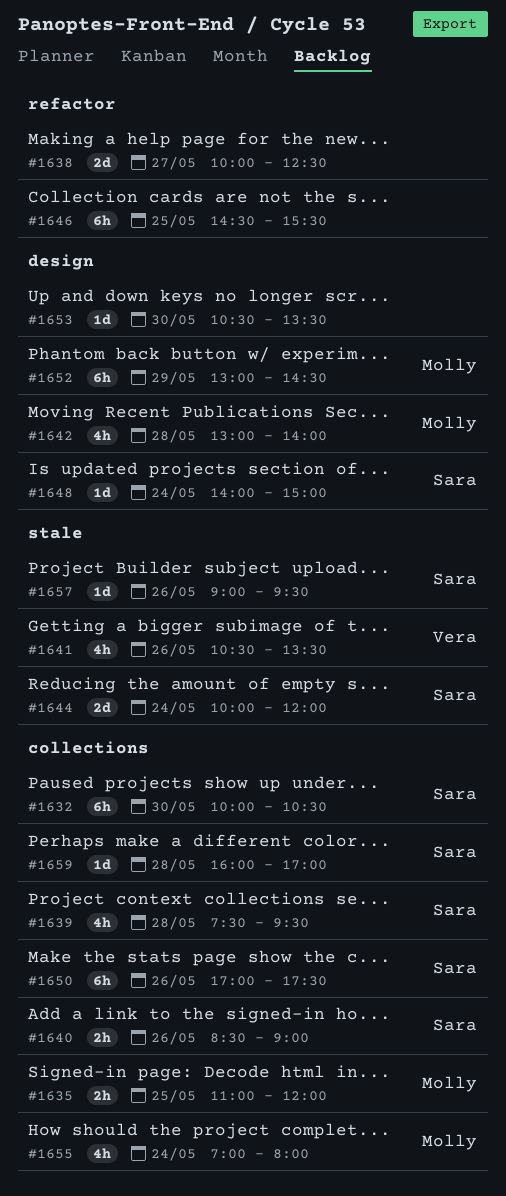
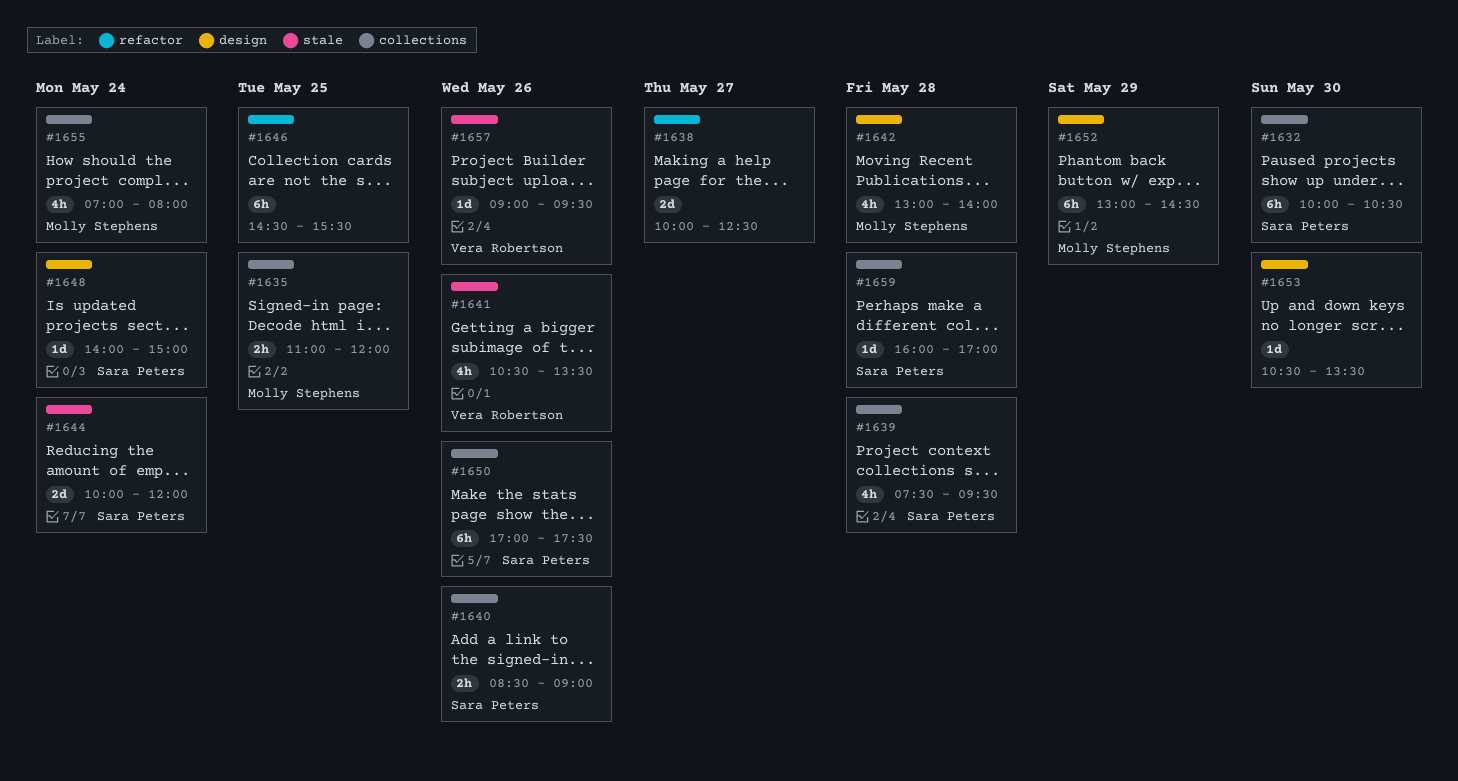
#1657, owner: Sara Peters -> Vera Robertson

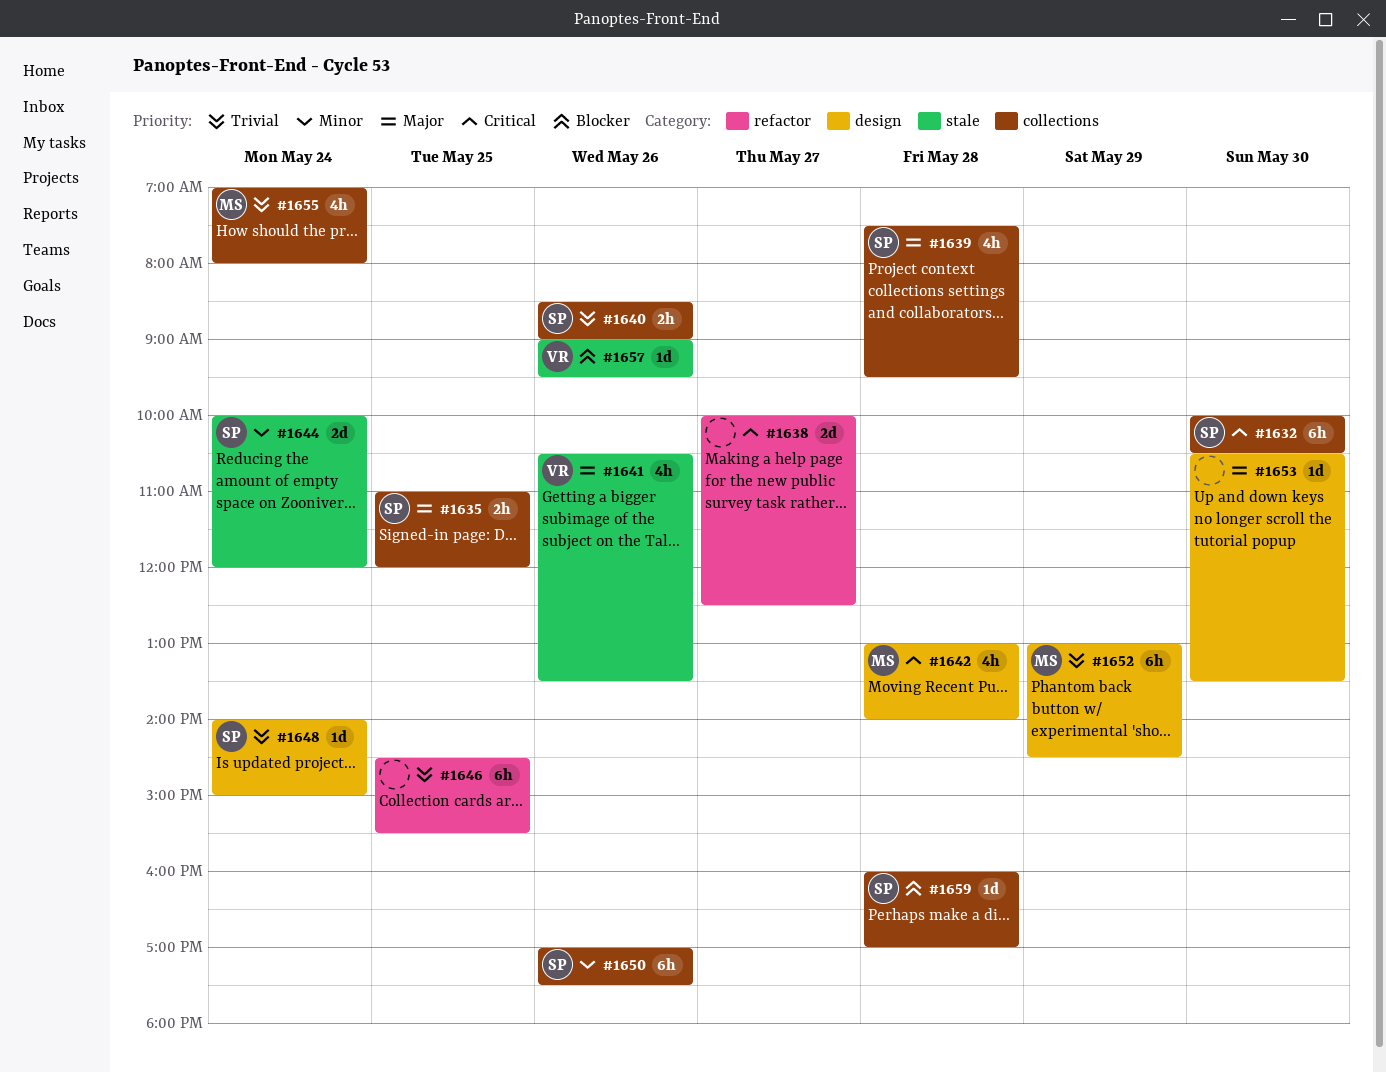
#1635, owner: Molly Stephens -> Sara Peters

